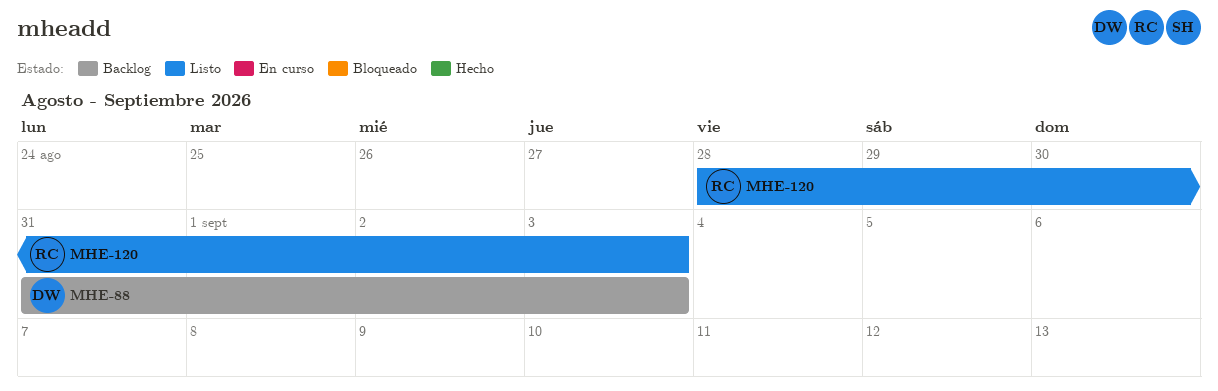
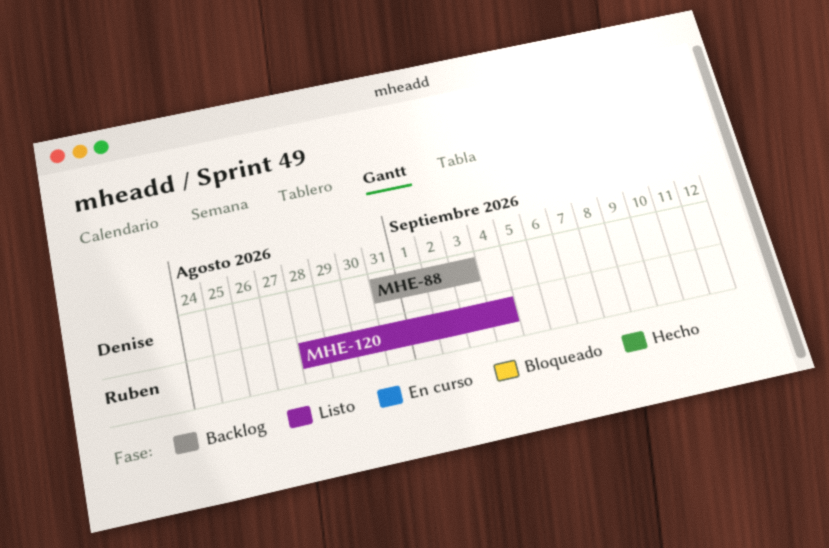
MHE-120, due: Sep 3 -> Sep 4

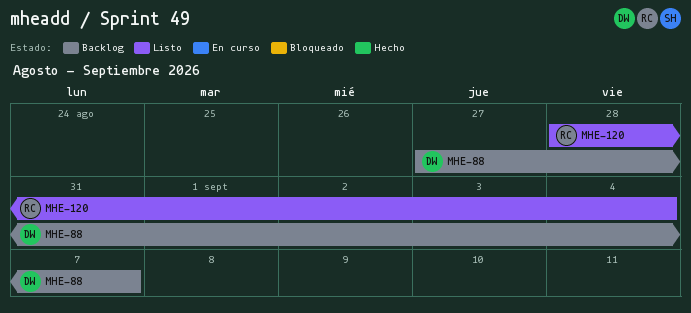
MHE-88, start: Aug 31 -> Aug 27
MHE-88, due: Sep 3 -> Sep 7

